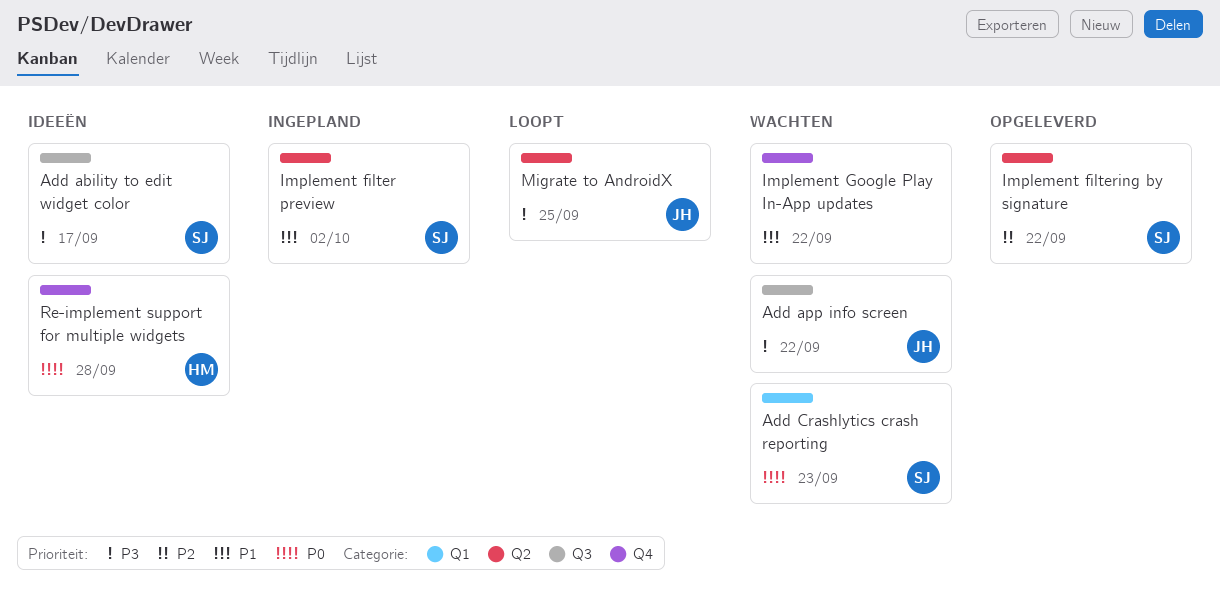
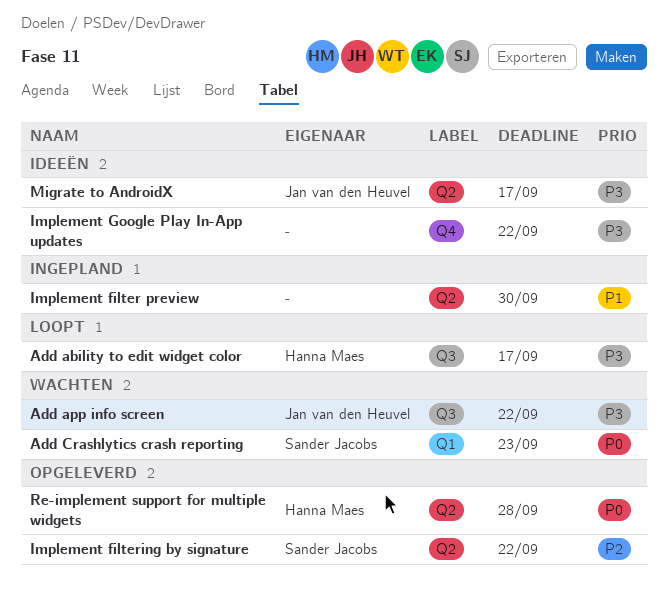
Add ability to edit widget color, status: Ideeën -> Loopt
Add ability to edit widget color, owner: Sander Jacobs -> Hanna Maes
Implement filter preview, owner: Sander Jacobs -> none
Implement filter preview, due: Oct 2 -> Sep 30
Implement Google Play In-App updates, status: Wachten -> Ideeën
Implement Google Play In-App updates, priority: P1 -> P3
Migrate to AndroidX, status: Loopt -> Ideeën
Migrate to AndroidX, due: Sep 25 -> Sep 17
Re-implement support for multiple widgets, status: Ideeën -> Opgeleverd
Re-implement support for multiple widgets, label: Q4 -> Q2

